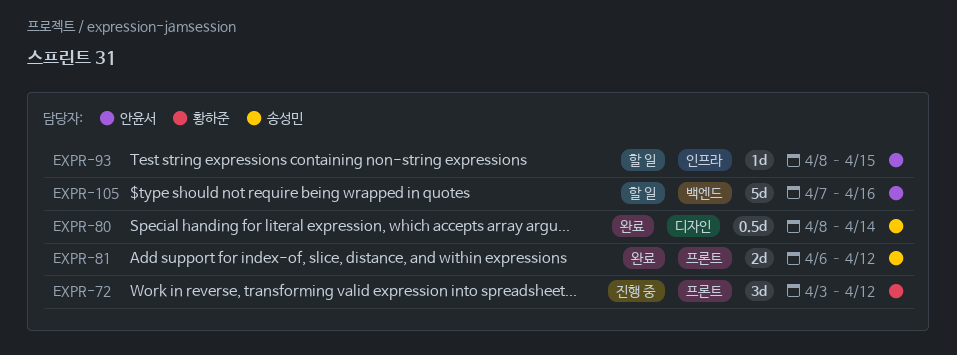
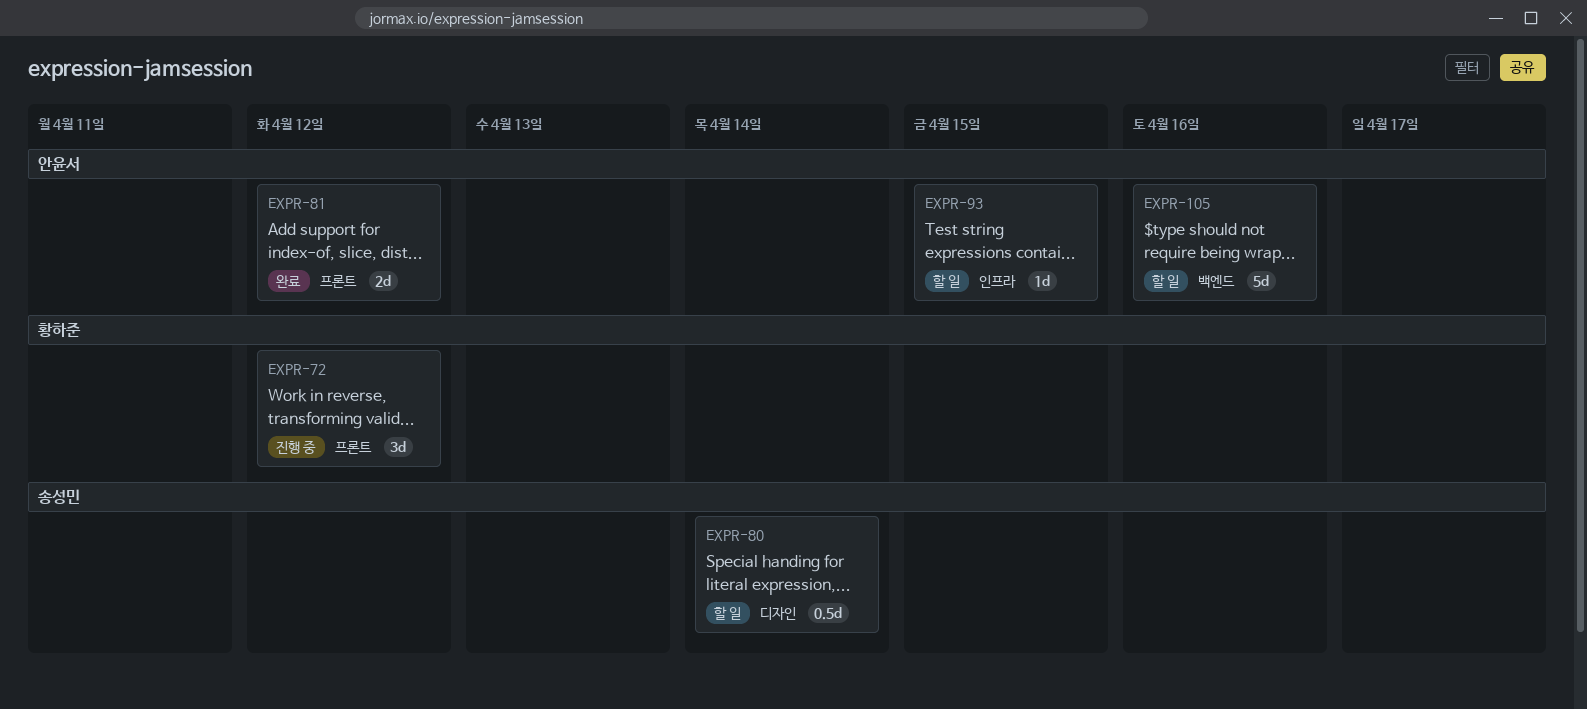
EXPR-80, status: 완료 -> 할 일
EXPR-81, owner: 송성민 -> 안윤서

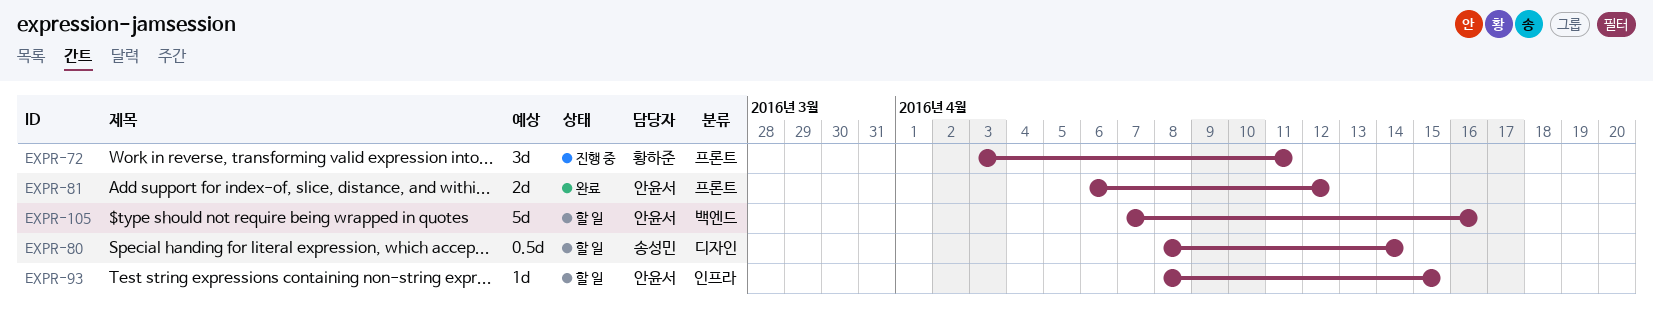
EXPR-72, due: Apr 12 -> Apr 11

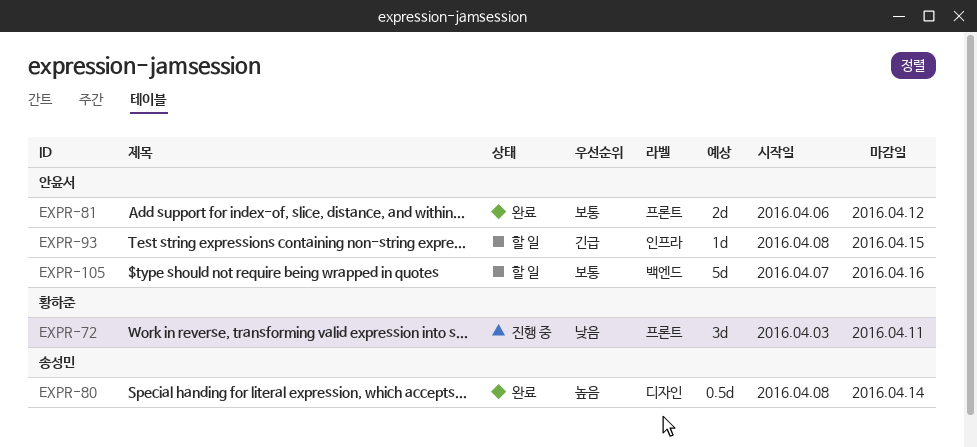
EXPR-80, status: 할 일 -> 완료

